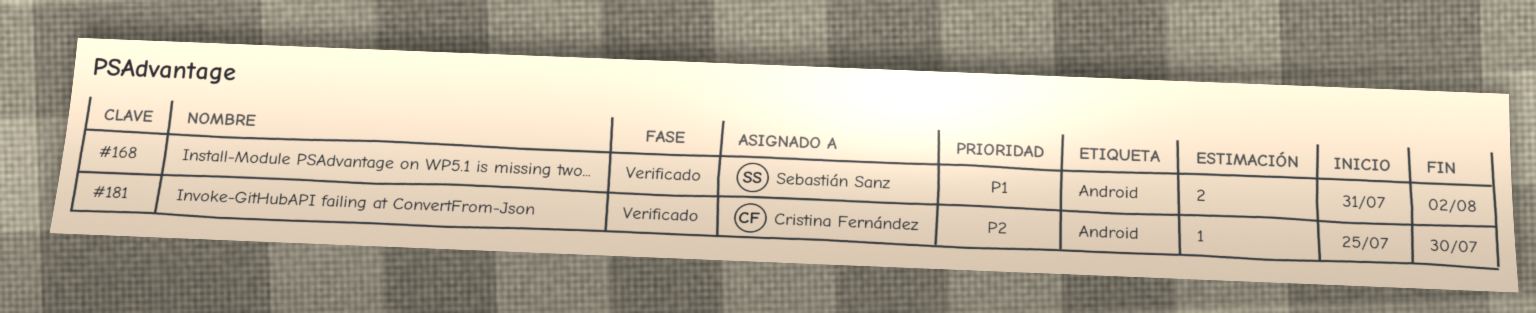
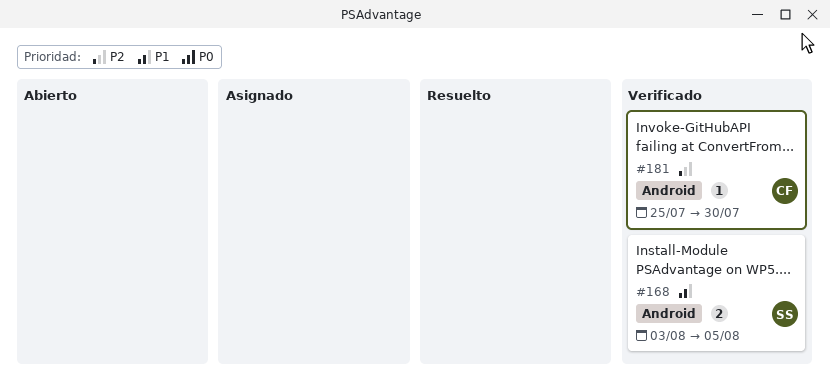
#168, start: Jul 31 -> Aug 3
#168, due: Aug 2 -> Aug 5

